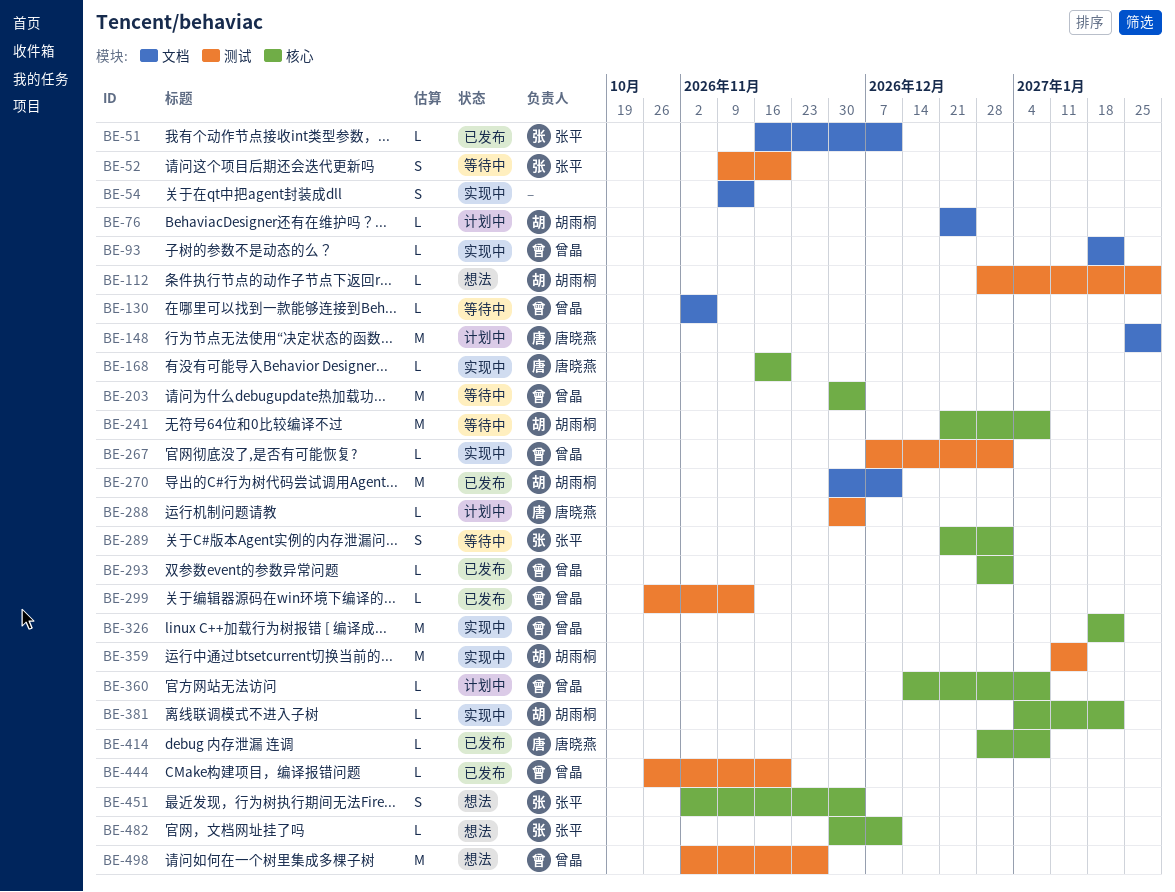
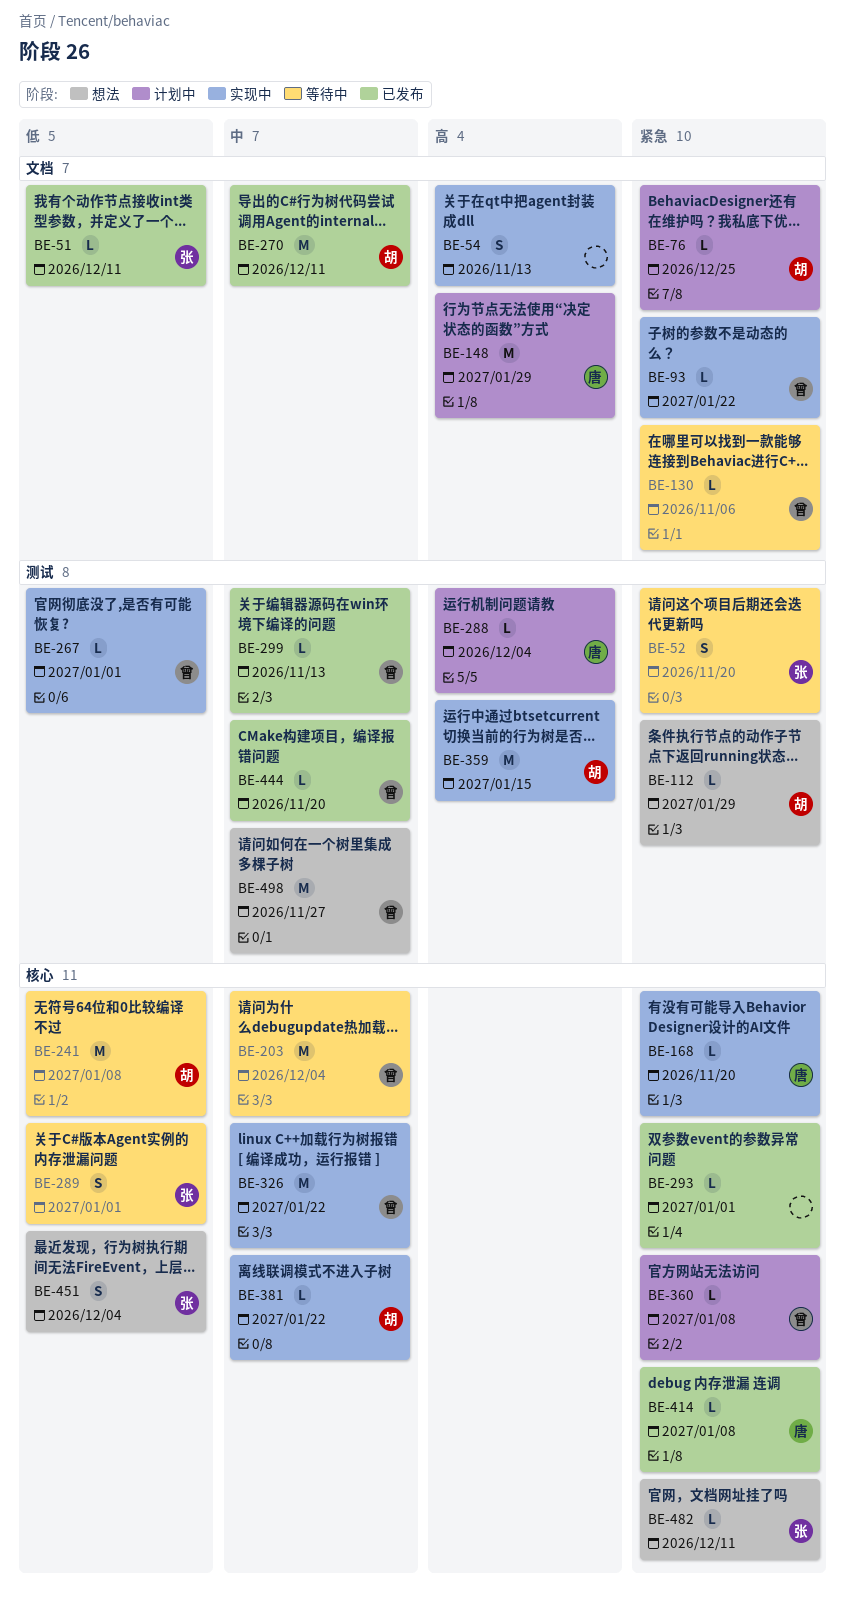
BE-293, owner: 曾晶 -> none

